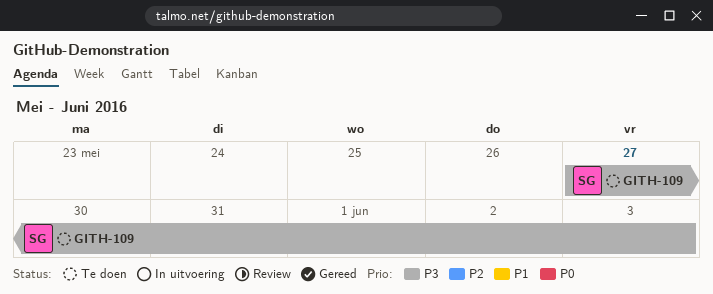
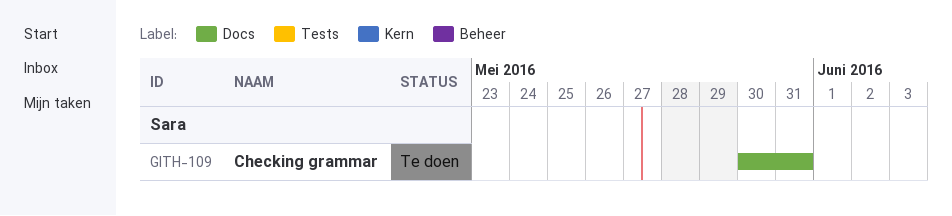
GITH-109, start: May 27 -> May 30
GITH-109, due: Jun 3 -> May 31

